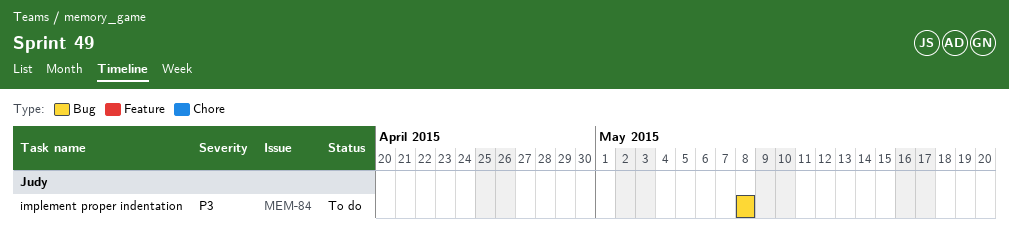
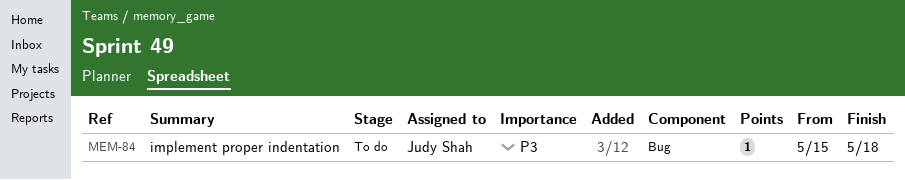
MEM-84, start: May 8 -> May 15
MEM-84, due: May 8 -> May 18

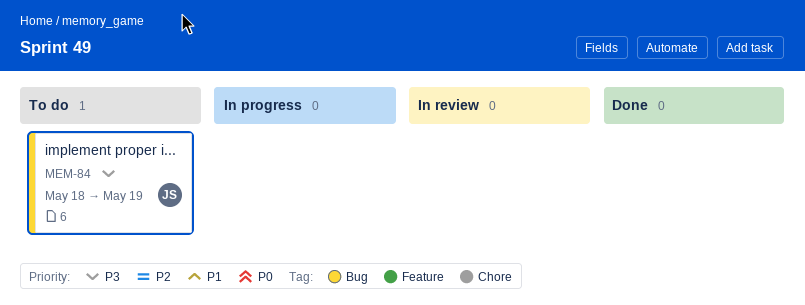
MEM-84, start: May 15 -> May 18
MEM-84, due: May 18 -> May 19

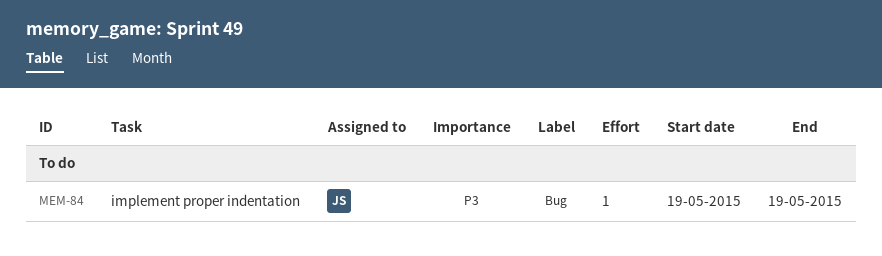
MEM-84, start: May 18 -> May 19

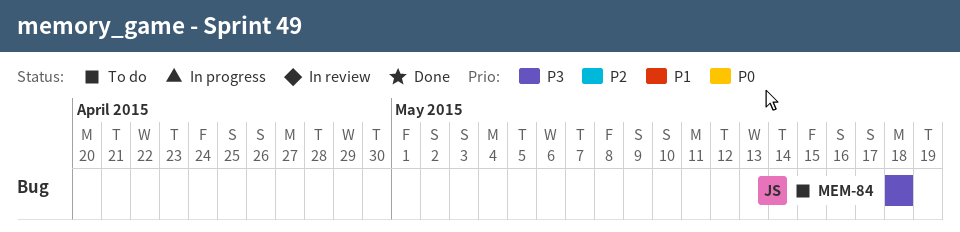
MEM-84, start: May 19 -> May 18
MEM-84, due: May 19 -> May 18

